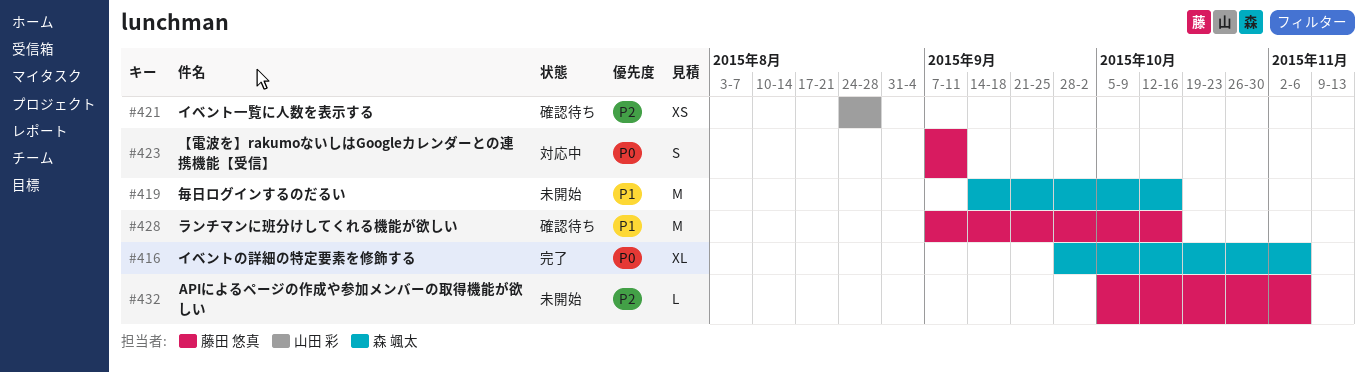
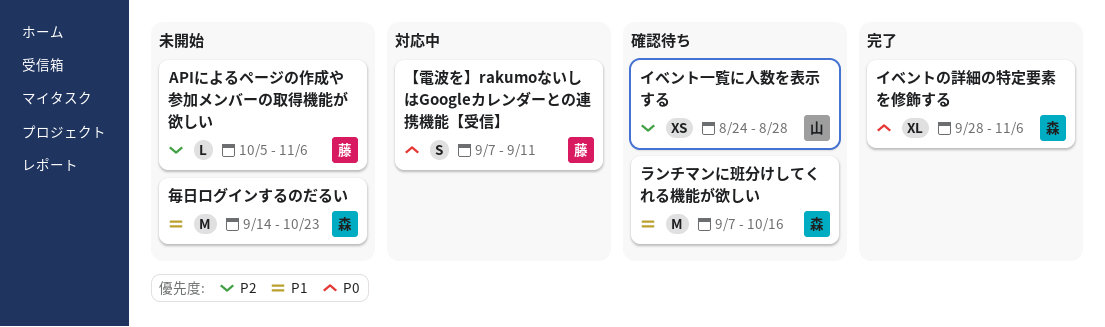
ランチマンに班分けしてくれる機能が欲しい, owner: 藤田 悠真 -> 森 颯太
毎日ログインするのだるい, due: Oct 16 -> Oct 23

